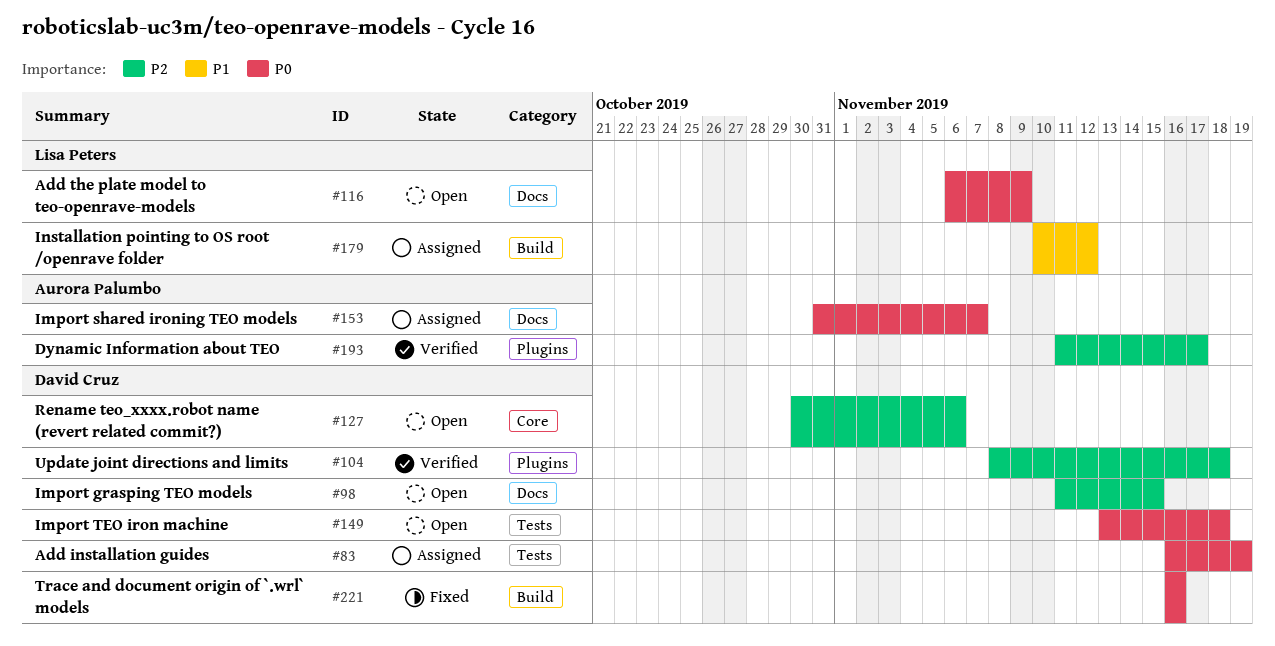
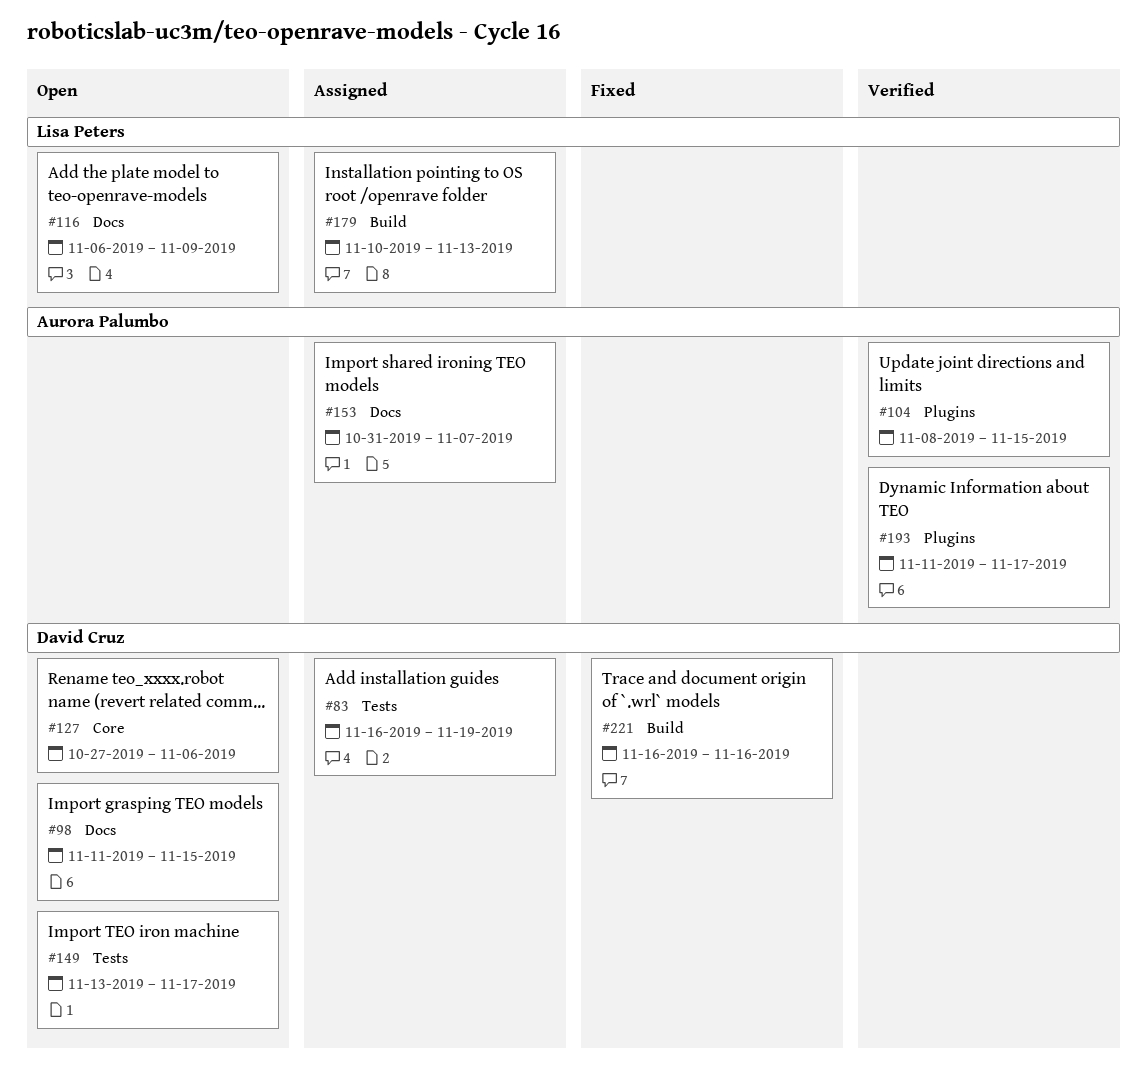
#104, owner: David Cruz -> Aurora Palumbo
#104, due: Nov 18 -> Nov 15
#127, start: Oct 30 -> Oct 27
#149, due: Nov 18 -> Nov 17
#179, due: Nov 12 -> Nov 13

